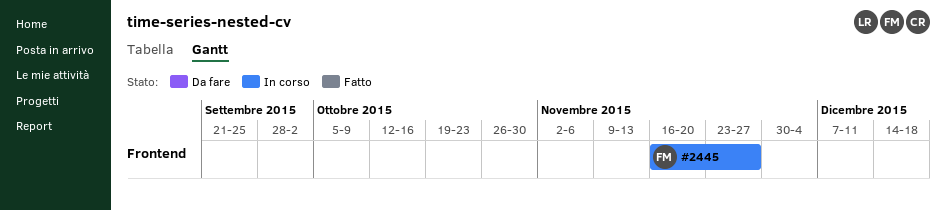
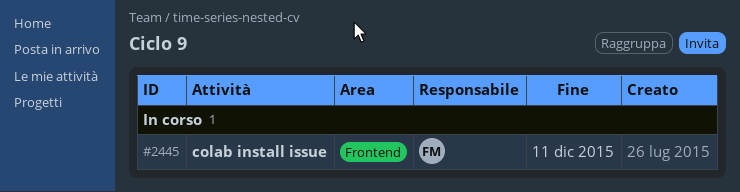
#2445, due: Nov 27 -> Dec 11

